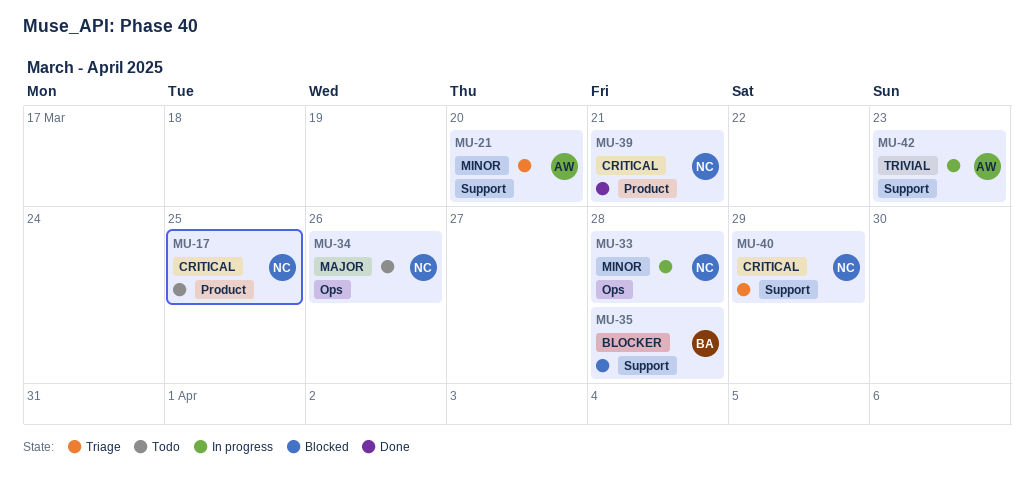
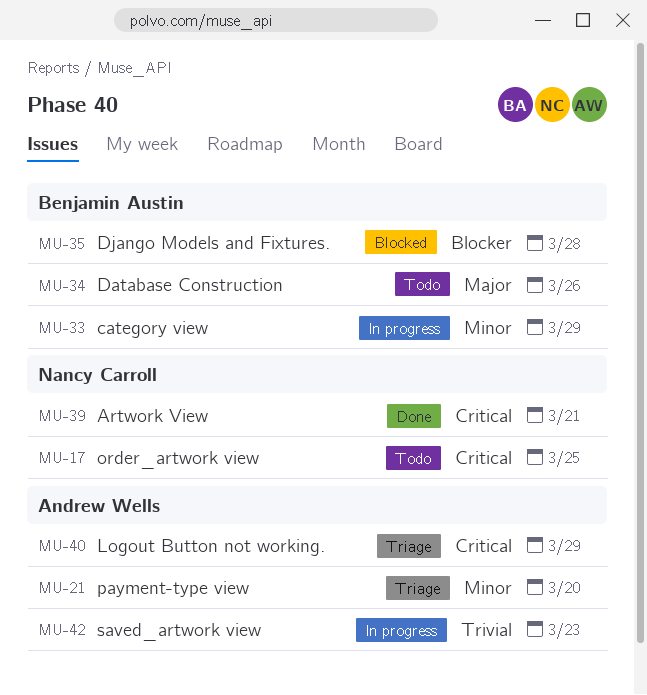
MU-33, owner: Nancy Carroll -> Benjamin Austin
MU-33, due: Mar 28 -> Mar 29
MU-34, owner: Nancy Carroll -> Benjamin Austin
MU-40, owner: Nancy Carroll -> Andrew Wells

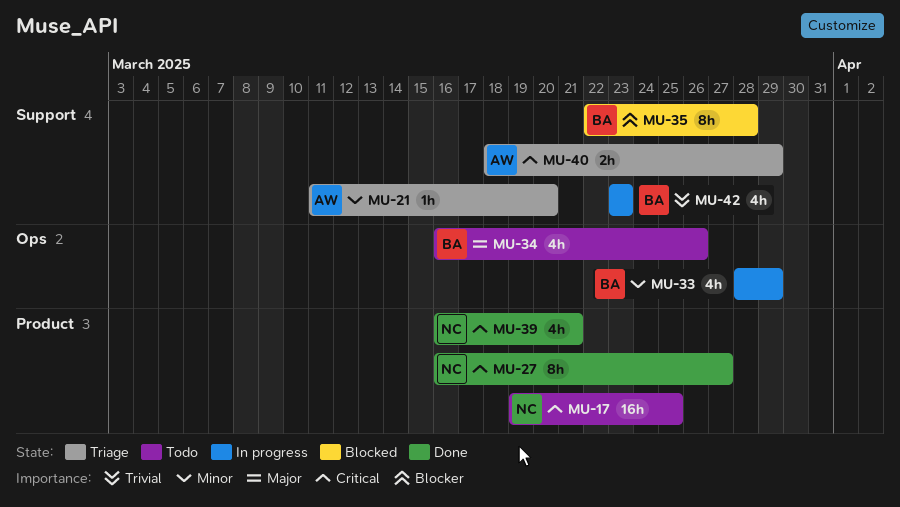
MU-27: none -> present
MU-42, owner: Andrew Wells -> Benjamin Austin

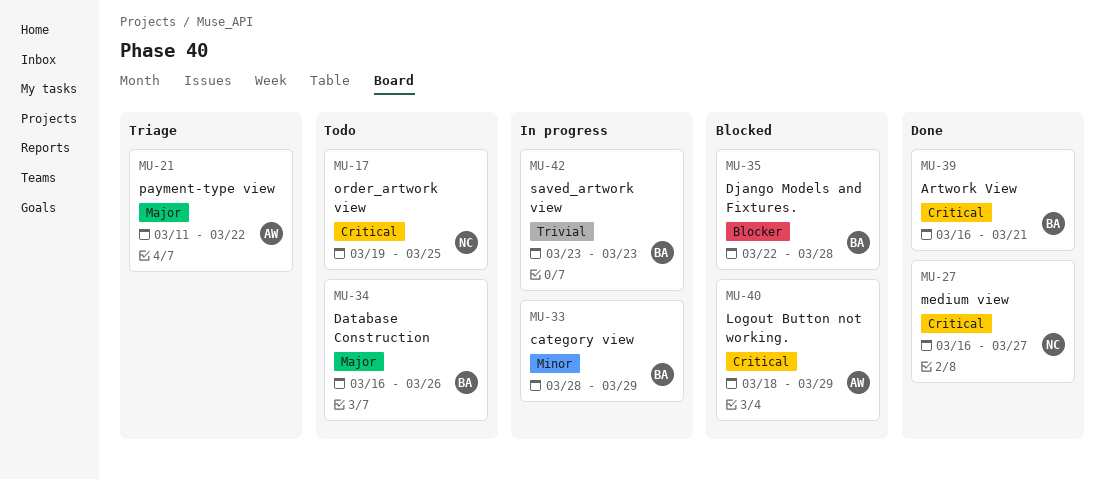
MU-21, priority: Minor -> Major
MU-21, due: Mar 20 -> Mar 22
MU-39, owner: NC -> BA
MU-40, status: Triage -> Blocked

